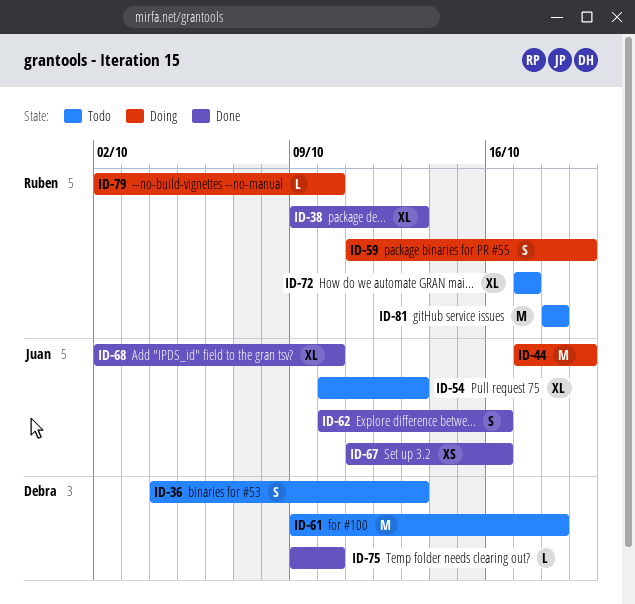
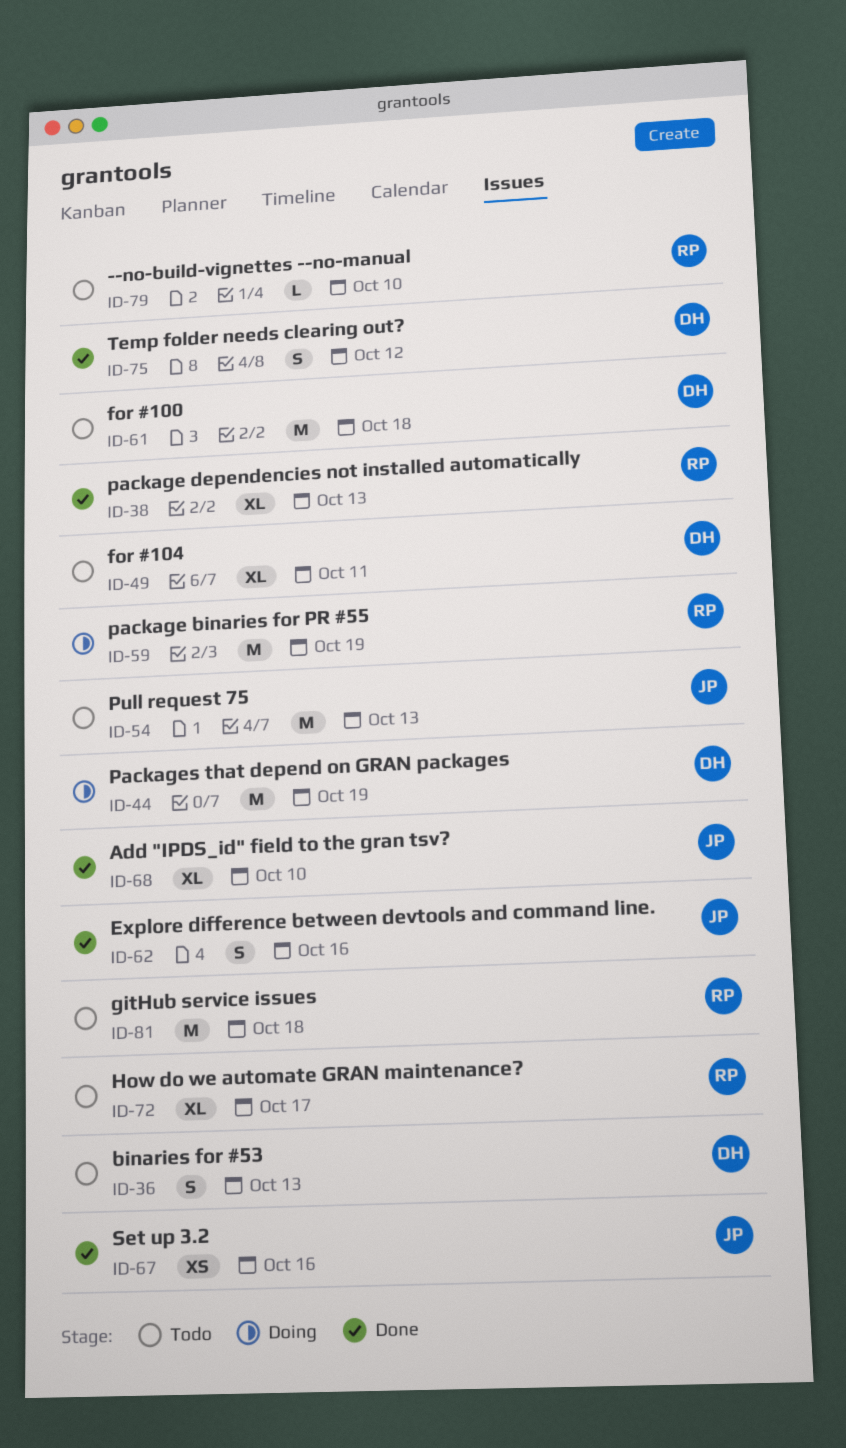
ID-44, owner: Juan -> Debra
ID-49: none -> present
ID-54, estimate: XL -> M
ID-59, estimate: S -> M
ID-75, estimate: L -> S
ID-75, due: Oct 10 -> Oct 12
ID-79, status: Doing -> Todo

